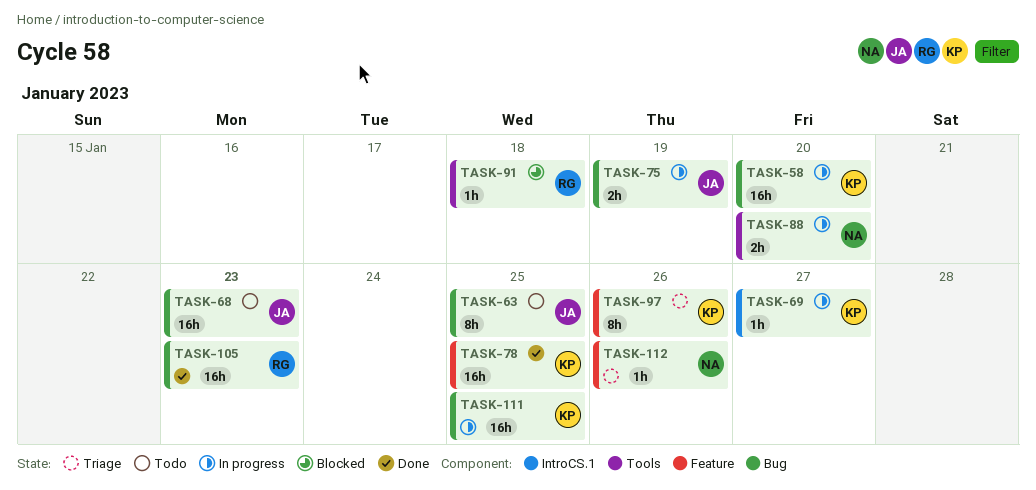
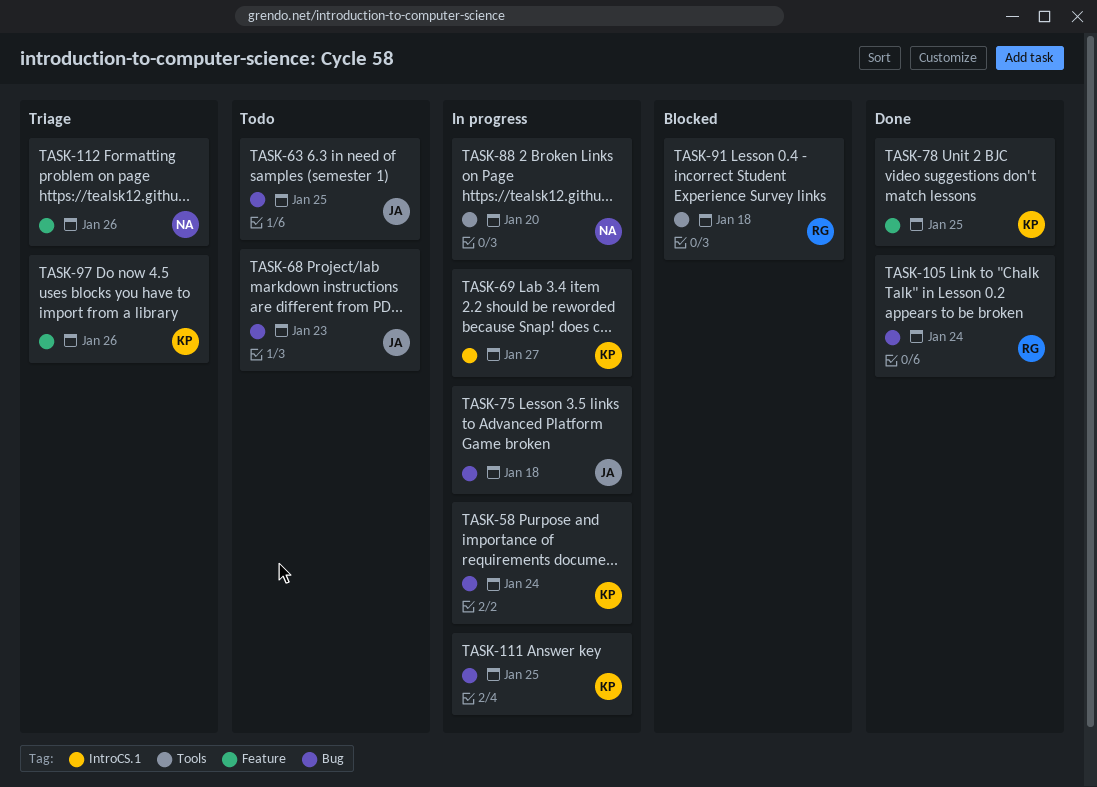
TASK-58, due: Jan 20 -> Jan 24
TASK-75, due: Jan 19 -> Jan 18
TASK-105, due: Jan 23 -> Jan 24

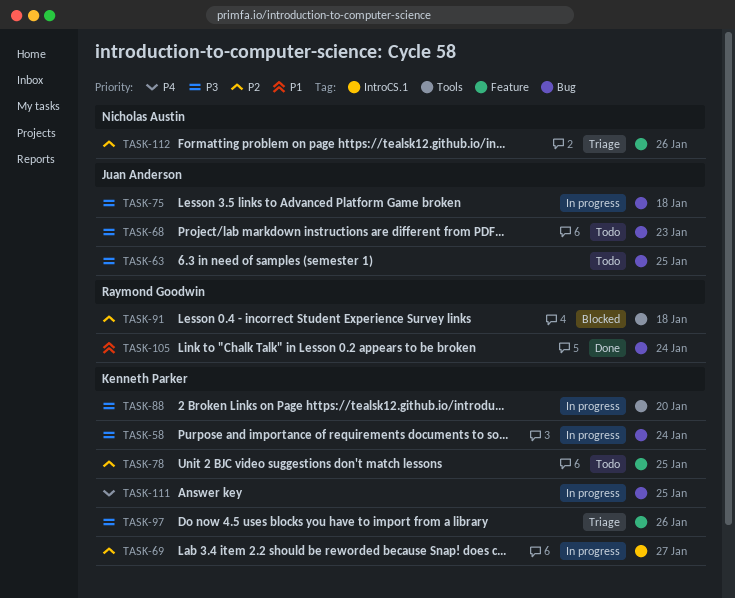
TASK-78, status: Done -> Todo
TASK-88, owner: Nicholas Austin -> Kenneth Parker

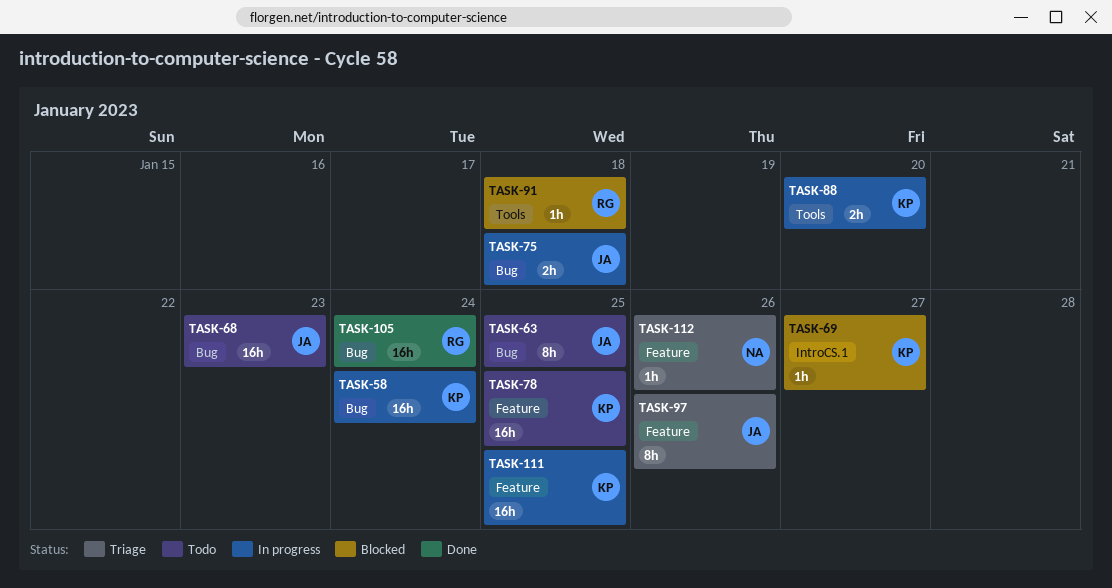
TASK-69, status: In progress -> Blocked
TASK-97, owner: Kenneth Parker -> Juan Anderson
TASK-111, label: Bug -> Feature

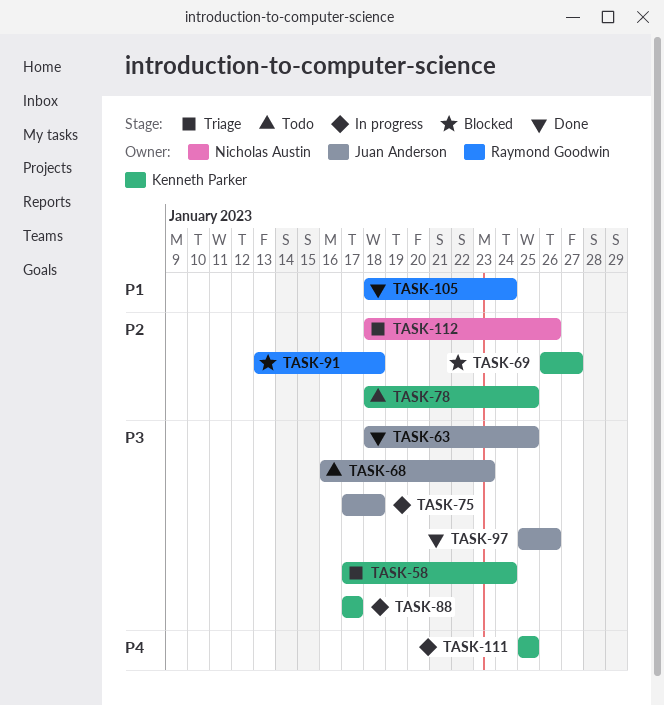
TASK-58, status: In progress -> Triage
TASK-63, status: Todo -> Done
TASK-88, due: Jan 20 -> Jan 17
TASK-97, status: Triage -> Done

